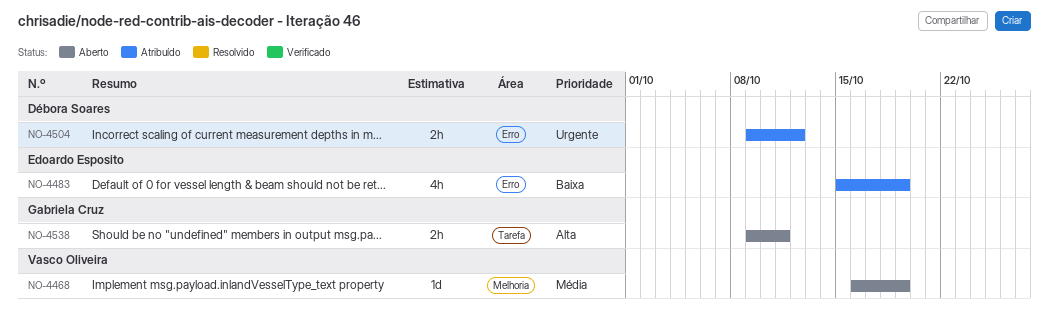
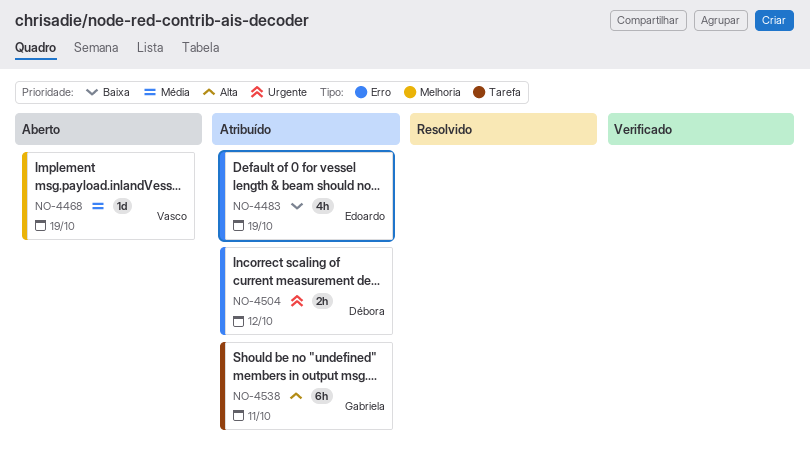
NO-4538, status: Aberto -> Atribuído
NO-4538, estimate: 2h -> 6h

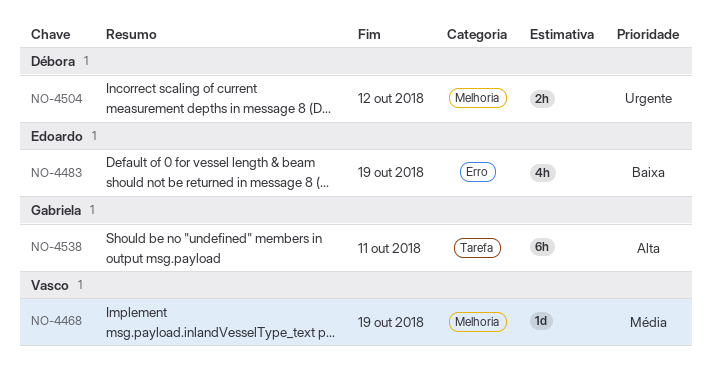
NO-4504, label: Erro -> Melhoria

